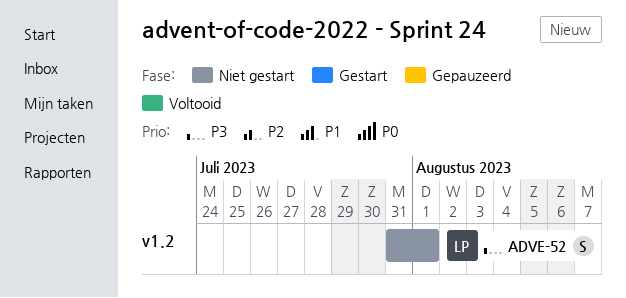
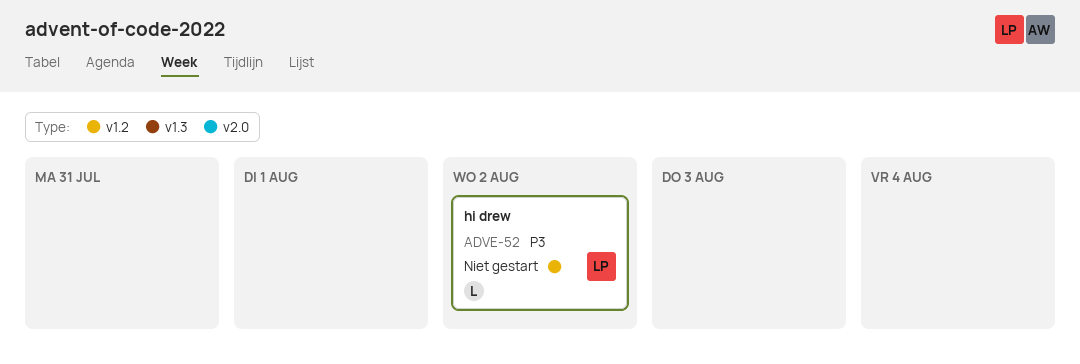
ADVE-52, estimate: S -> L
ADVE-52, due: Aug 1 -> Aug 2

